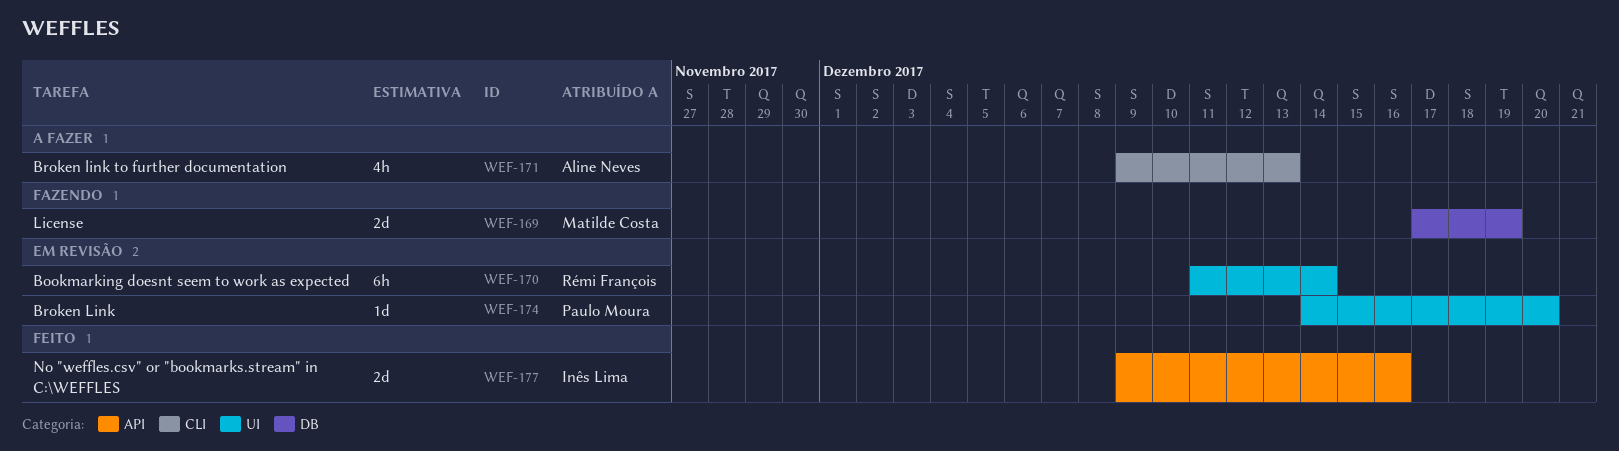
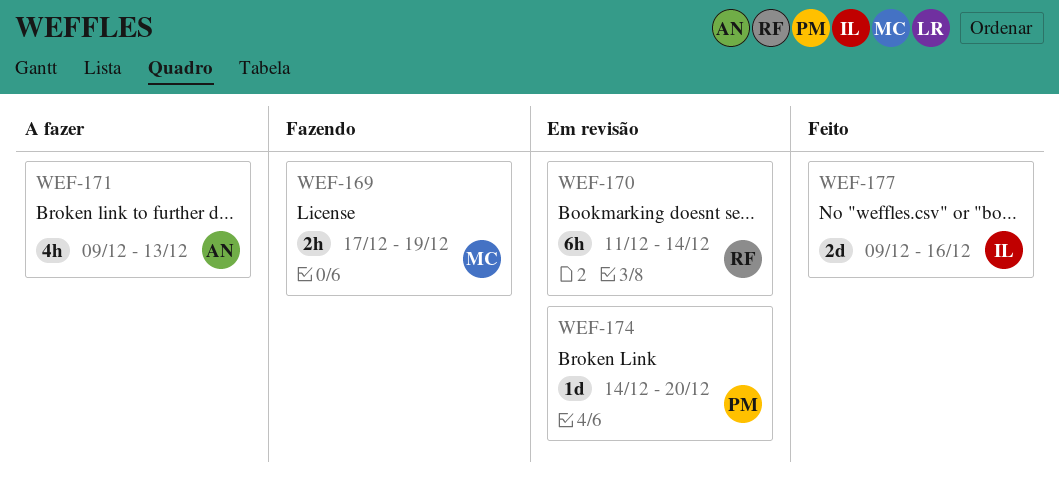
WEF-169, estimate: 2d -> 2h

